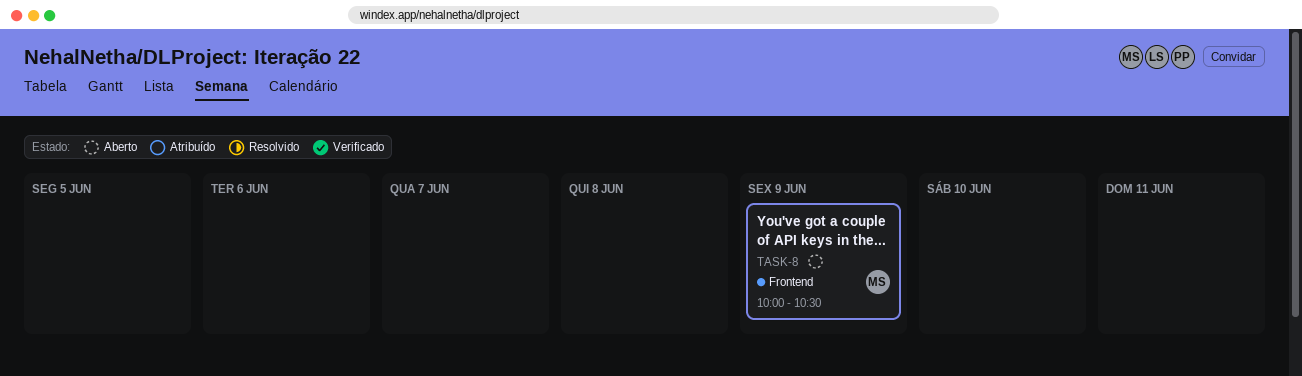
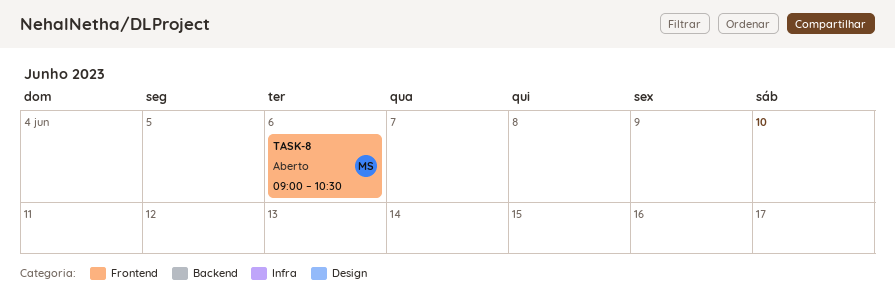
TASK-8, day: Jun 9 -> Jun 6
TASK-8, begins: 10:00 -> 09:00

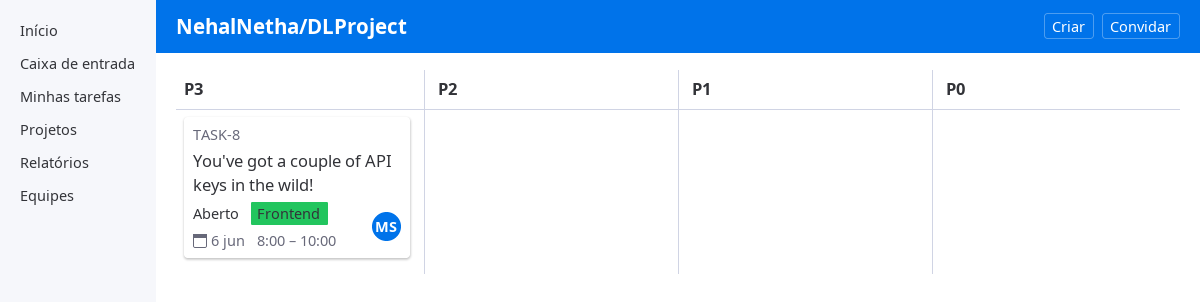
TASK-8, begins: 09:00 -> 08:00
TASK-8, ends: 10:30 -> 10:00

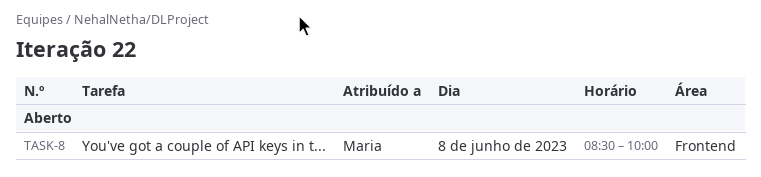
TASK-8, day: Jun 6 -> Jun 8
TASK-8, begins: 08:00 -> 08:30

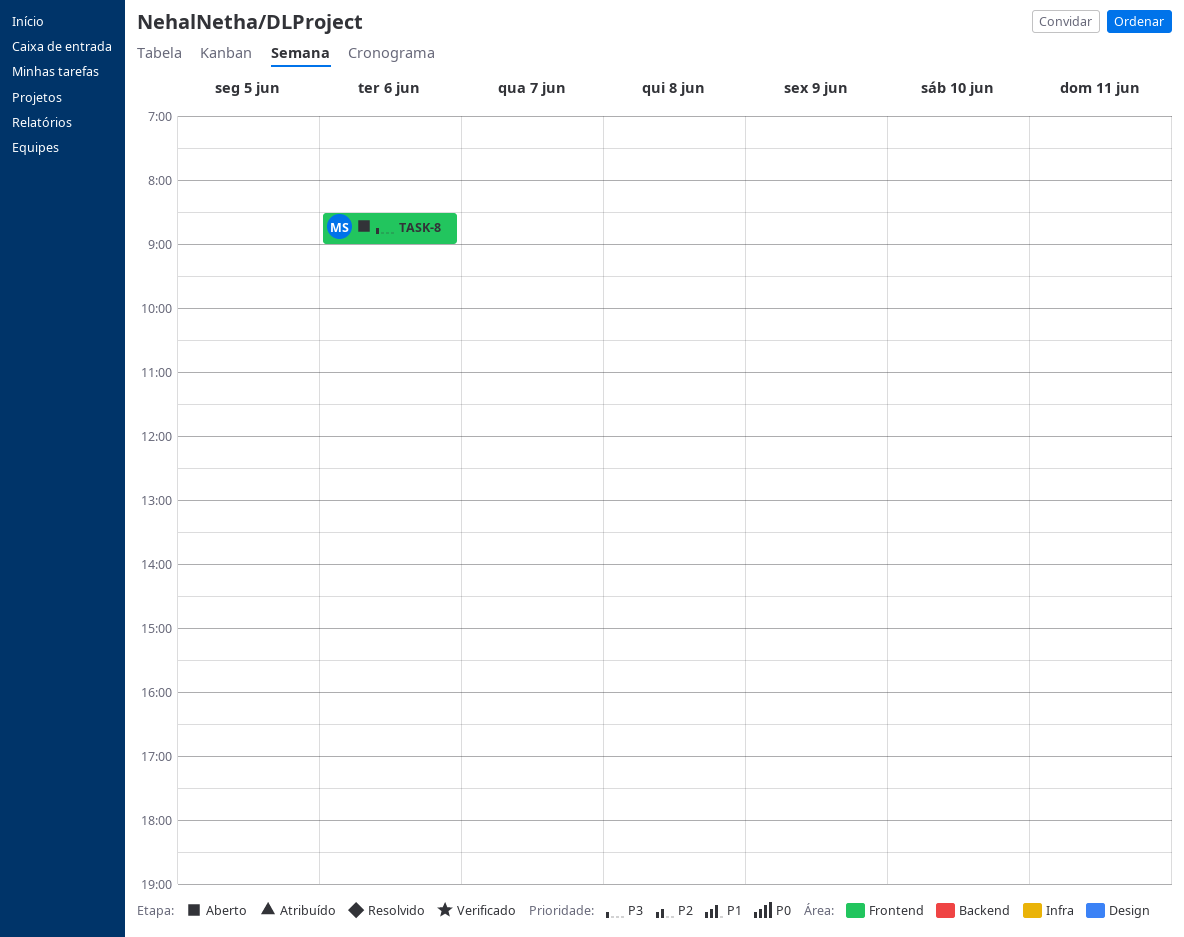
TASK-8, day: Jun 8 -> Jun 6
TASK-8, ends: 10:00 -> 09:00

